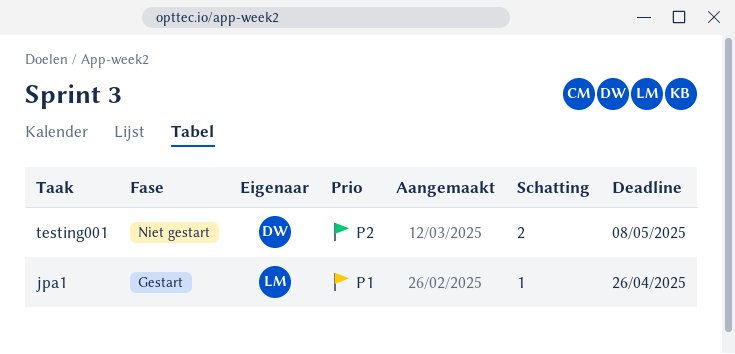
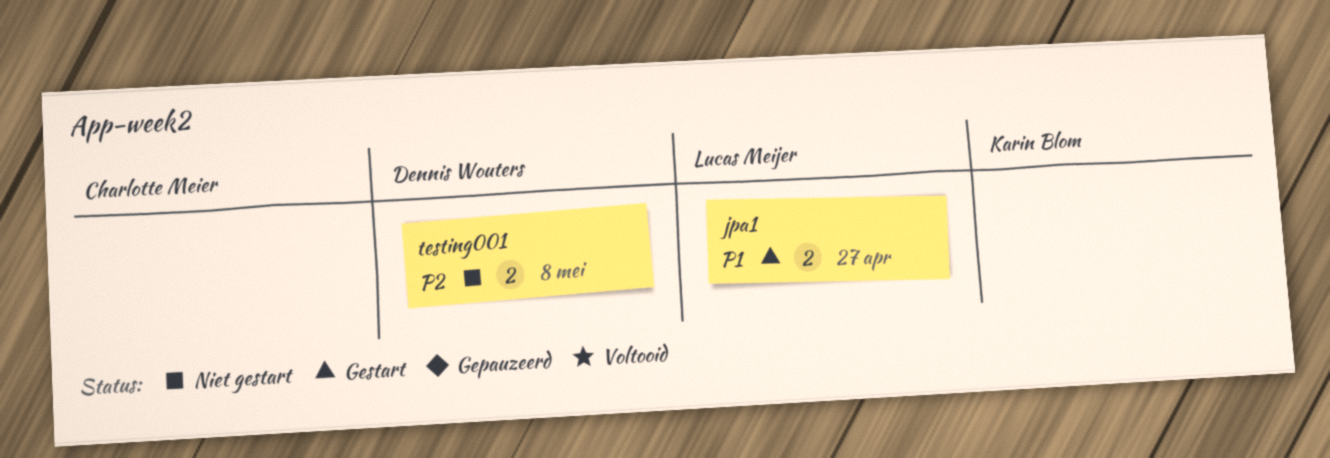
jpa1, estimate: 1 -> 2
jpa1, due: Apr 26 -> Apr 27

